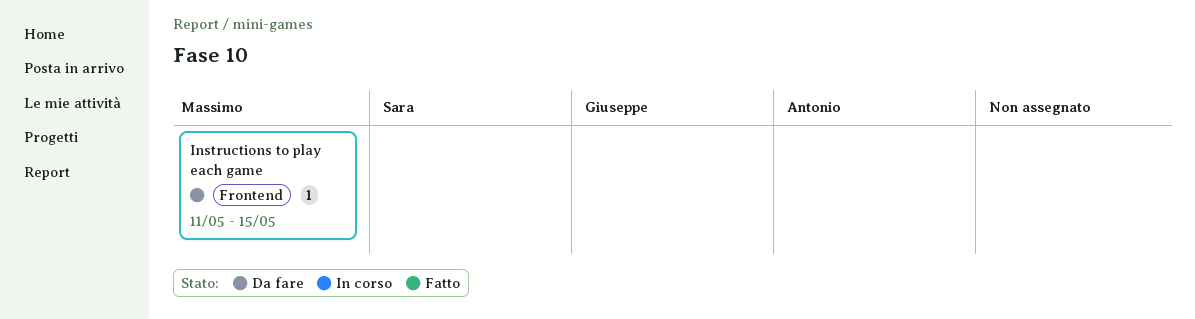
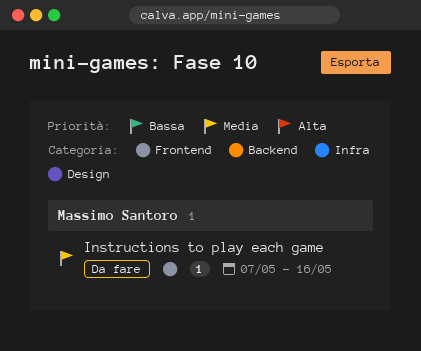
Instructions to play each game, start: May 11 -> May 7
Instructions to play each game, due: May 15 -> May 16

